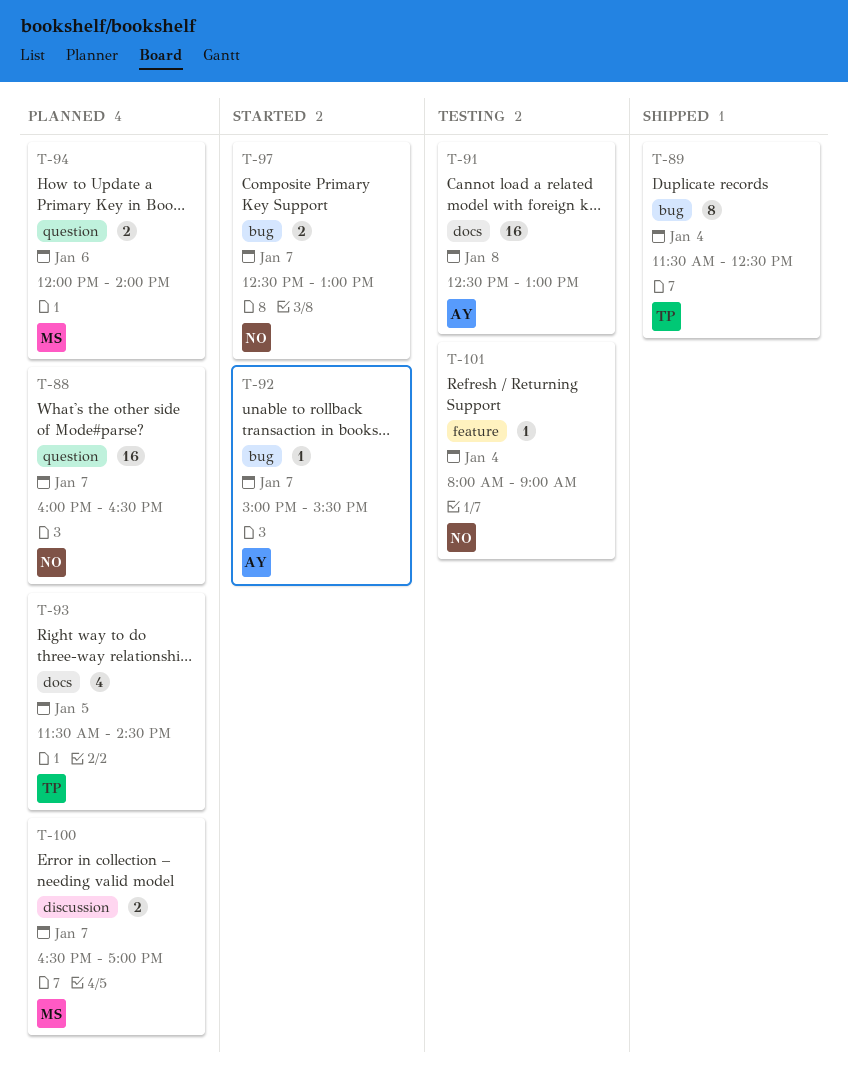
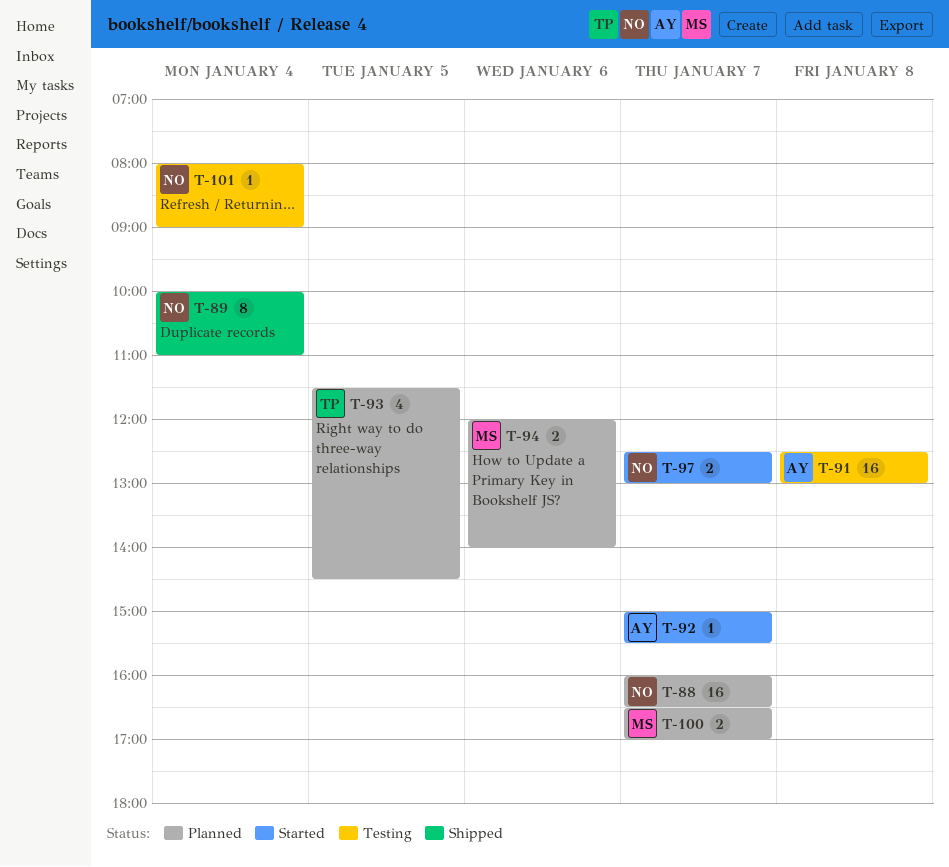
T-89, owner: TP -> NO
T-89, begins: 11:30 -> 10:00
T-89, ends: 12:30 -> 11:00

